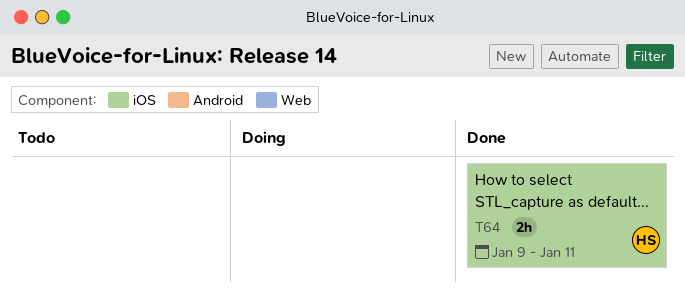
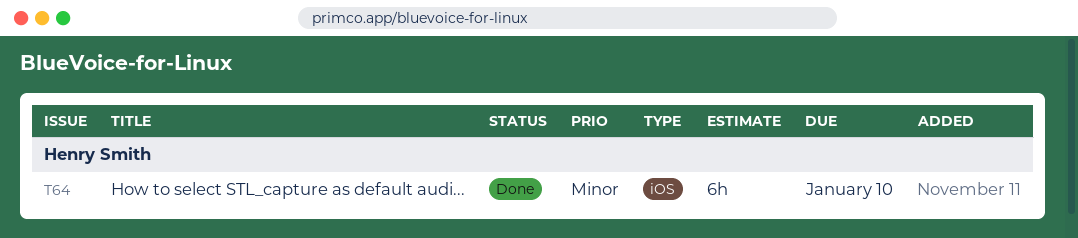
T64, estimate: 2h -> 6h
T64, due: Jan 11 -> Jan 10

